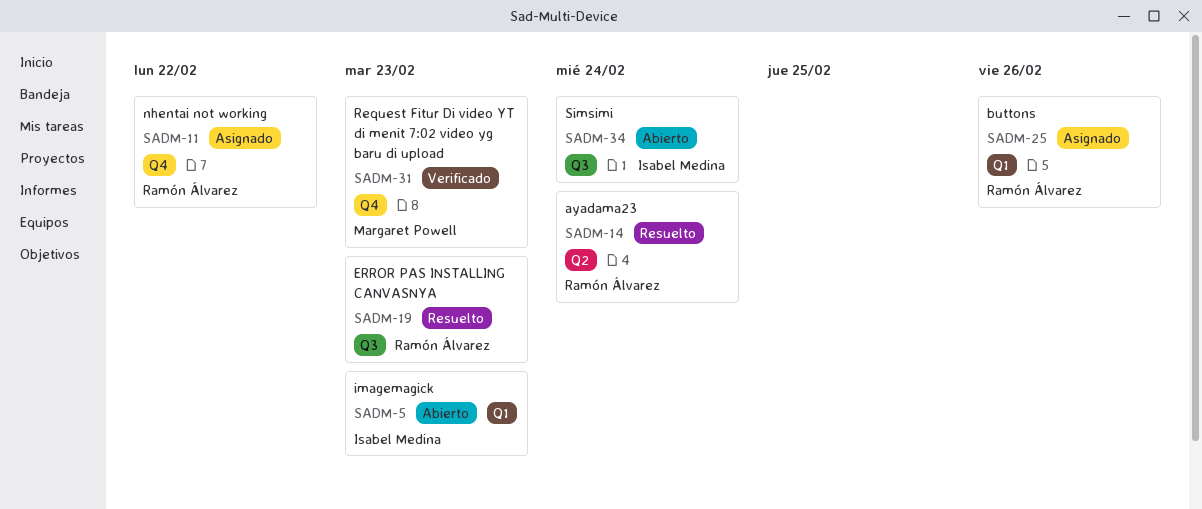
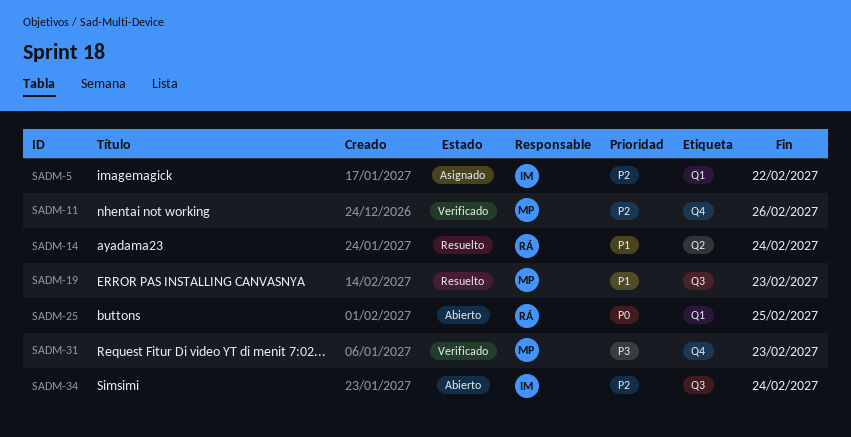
SADM-5, status: Abierto -> Asignado
SADM-5, due: Feb 23 -> Feb 22
SADM-11, status: Asignado -> Verificado
SADM-11, owner: Ramón Álvarez -> Margaret Powell
SADM-11, due: Feb 22 -> Feb 26
SADM-19, owner: Ramón Álvarez -> Margaret Powell
SADM-25, status: Asignado -> Abierto
SADM-25, due: Feb 26 -> Feb 25

